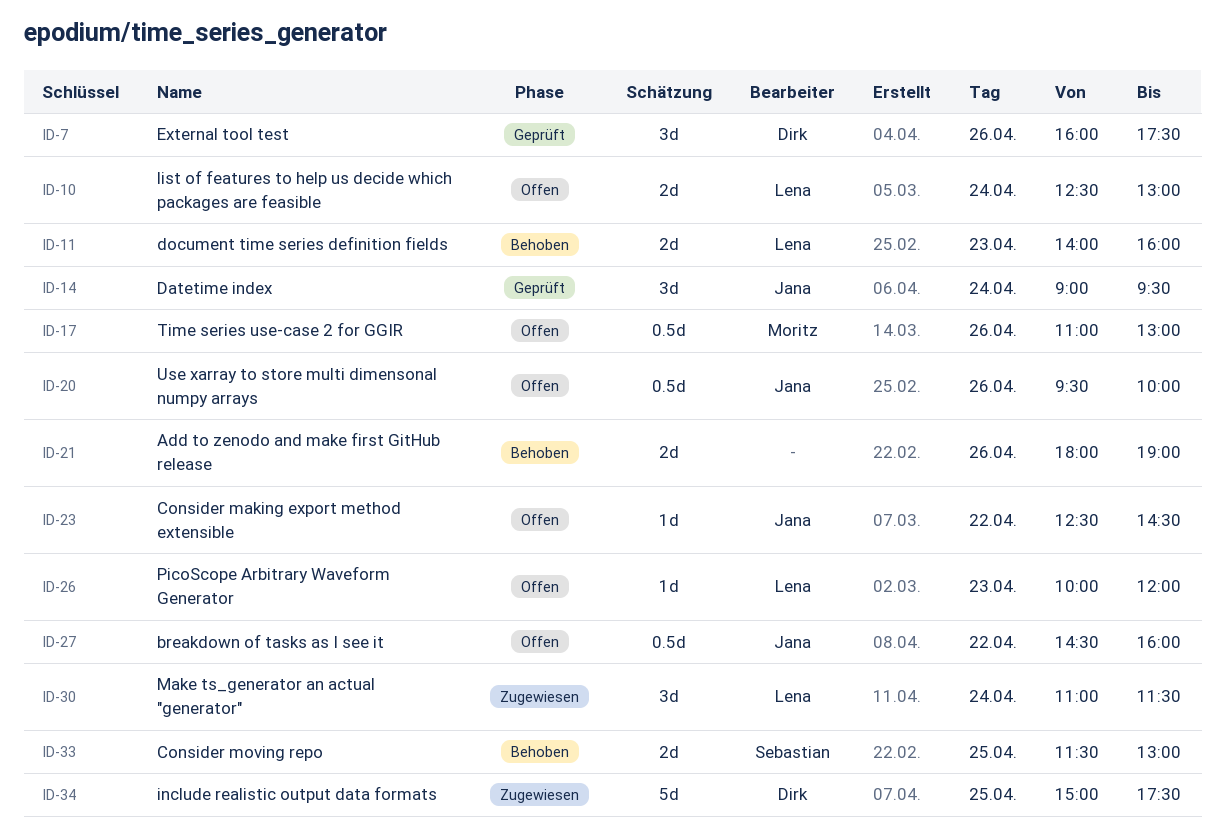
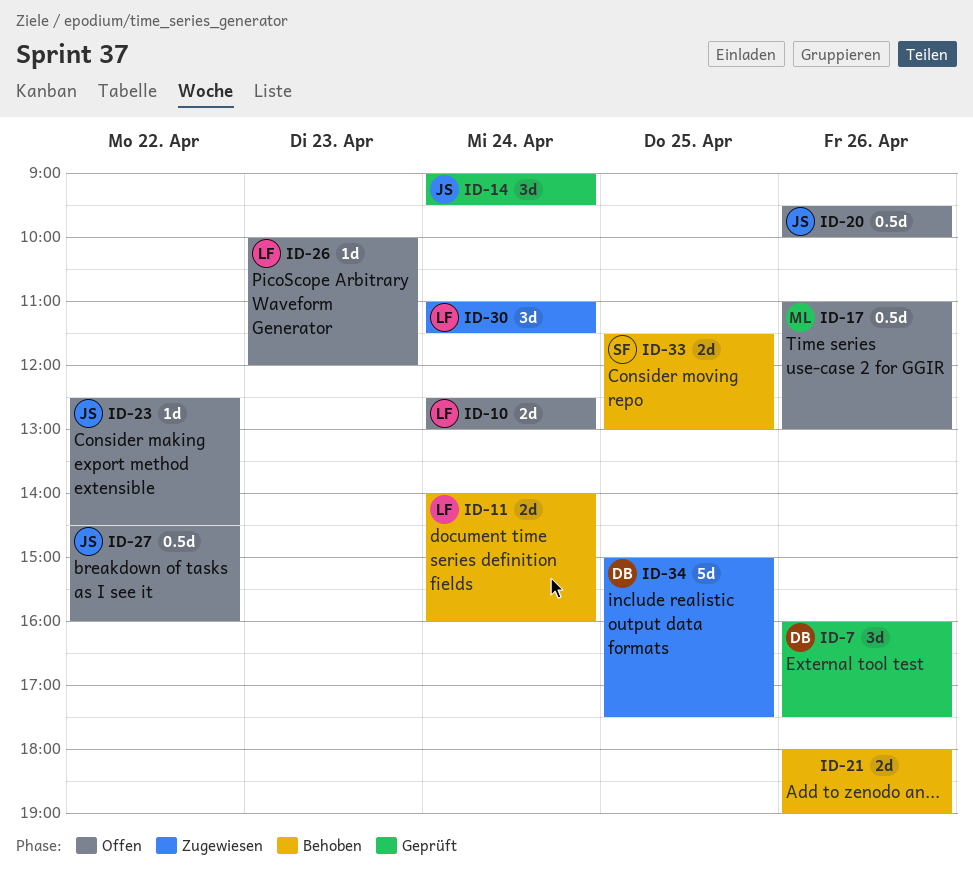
ID-11, day: Apr 23 -> Apr 24

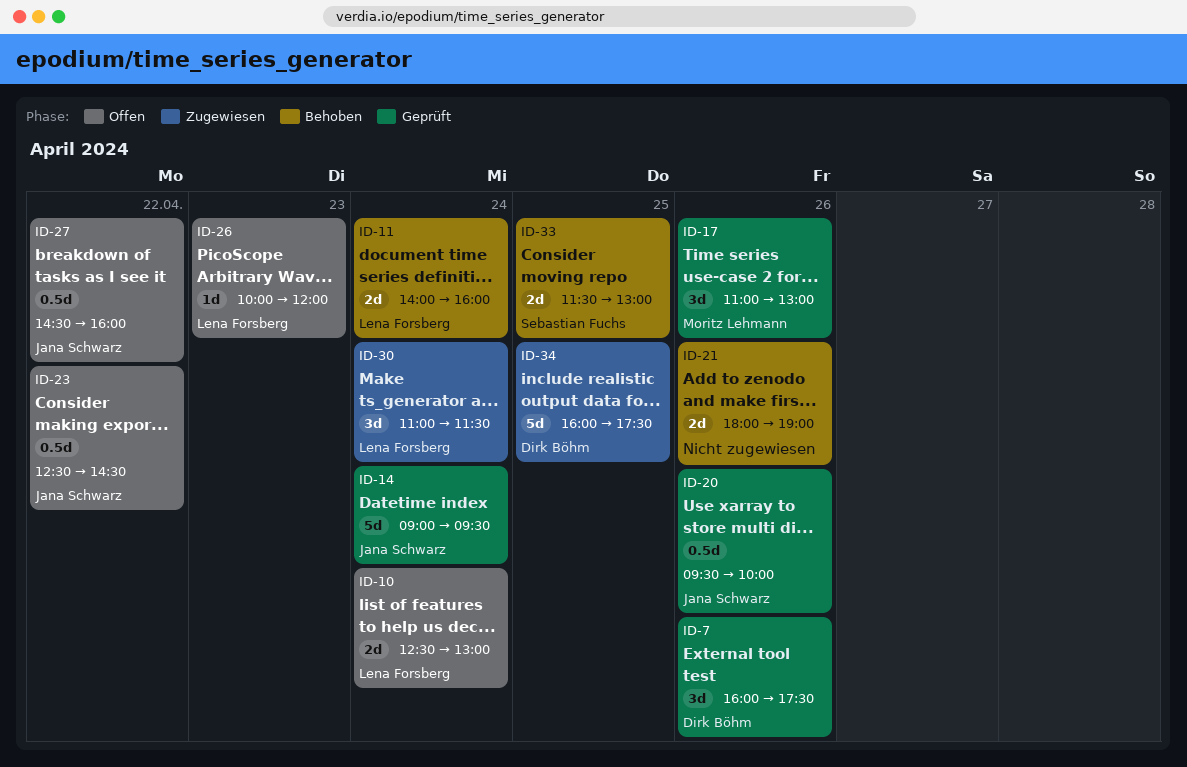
ID-14, estimate: 3d -> 5d
ID-17, status: Offen -> Geprüft
ID-17, estimate: 0.5d -> 3d
ID-20, status: Offen -> Geprüft
ID-23, estimate: 1d -> 0.5d
ID-34, begins: 15:00 -> 16:00

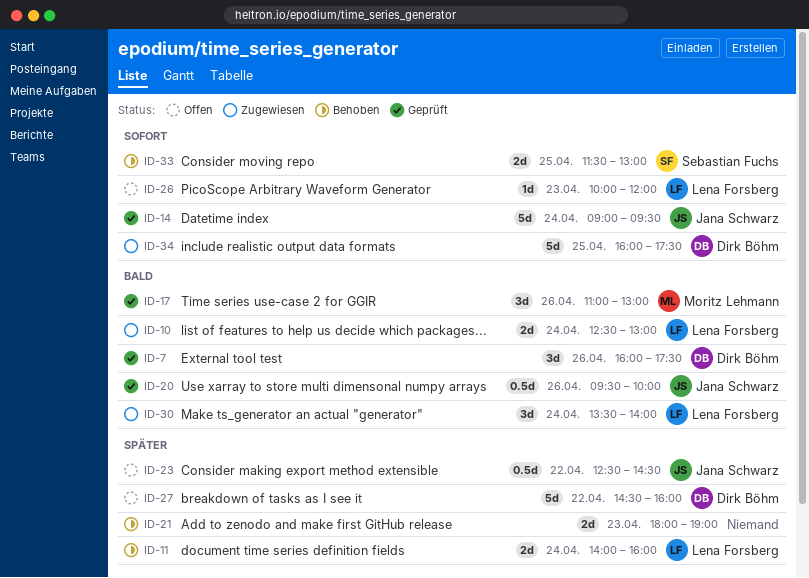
ID-10, status: Offen -> Zugewiesen
ID-21, day: Apr 26 -> Apr 23
ID-27, owner: Jana Schwarz -> Dirk Böhm
ID-27, estimate: 0.5d -> 5d
ID-30, begins: 11:00 -> 13:30
ID-30, ends: 11:30 -> 14:00

